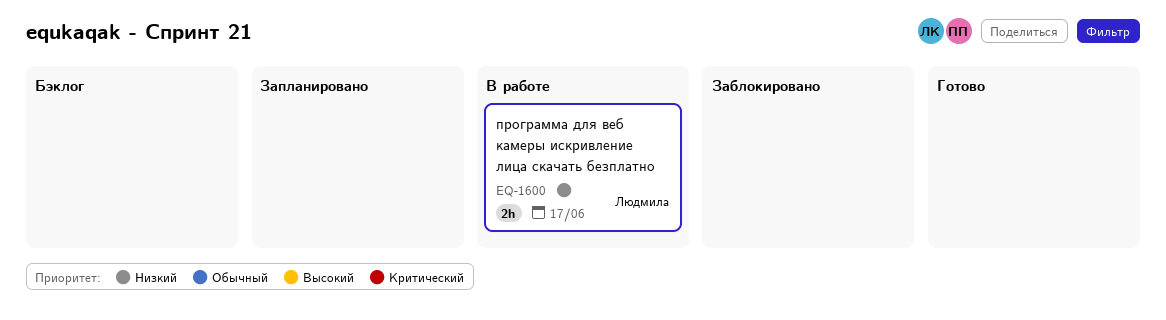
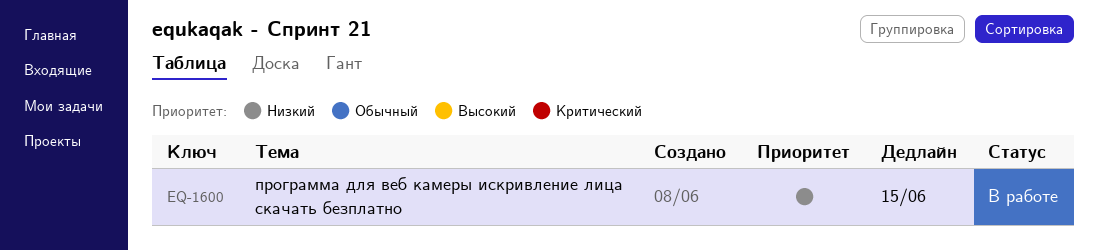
EQ-1600, due: Jun 17 -> Jun 15

